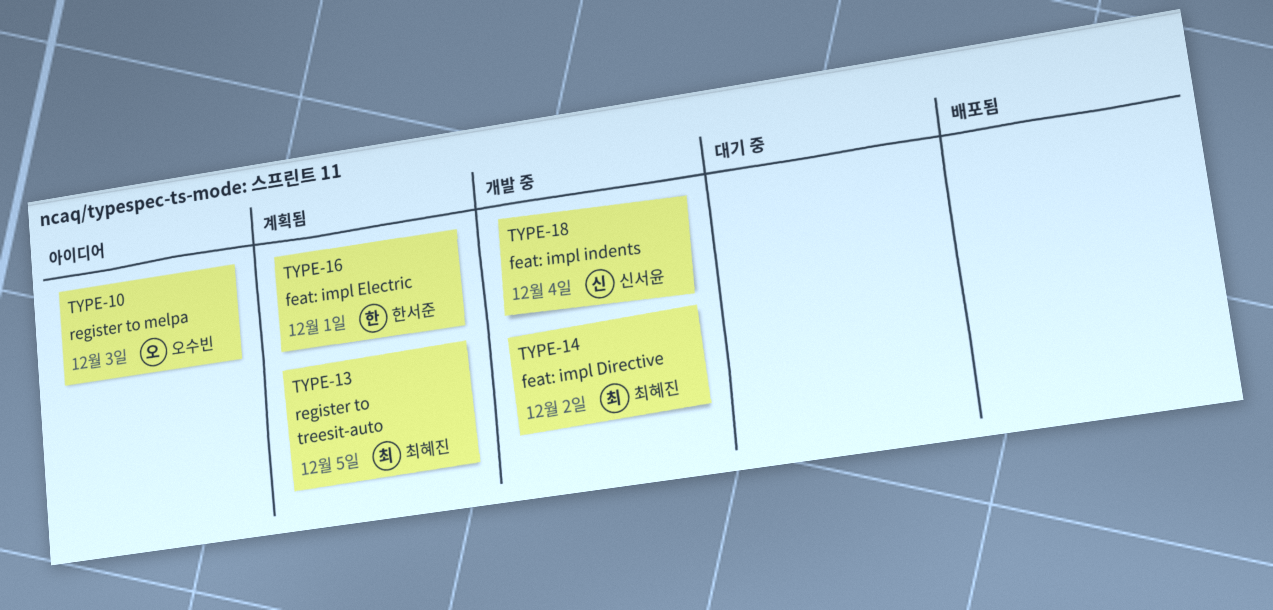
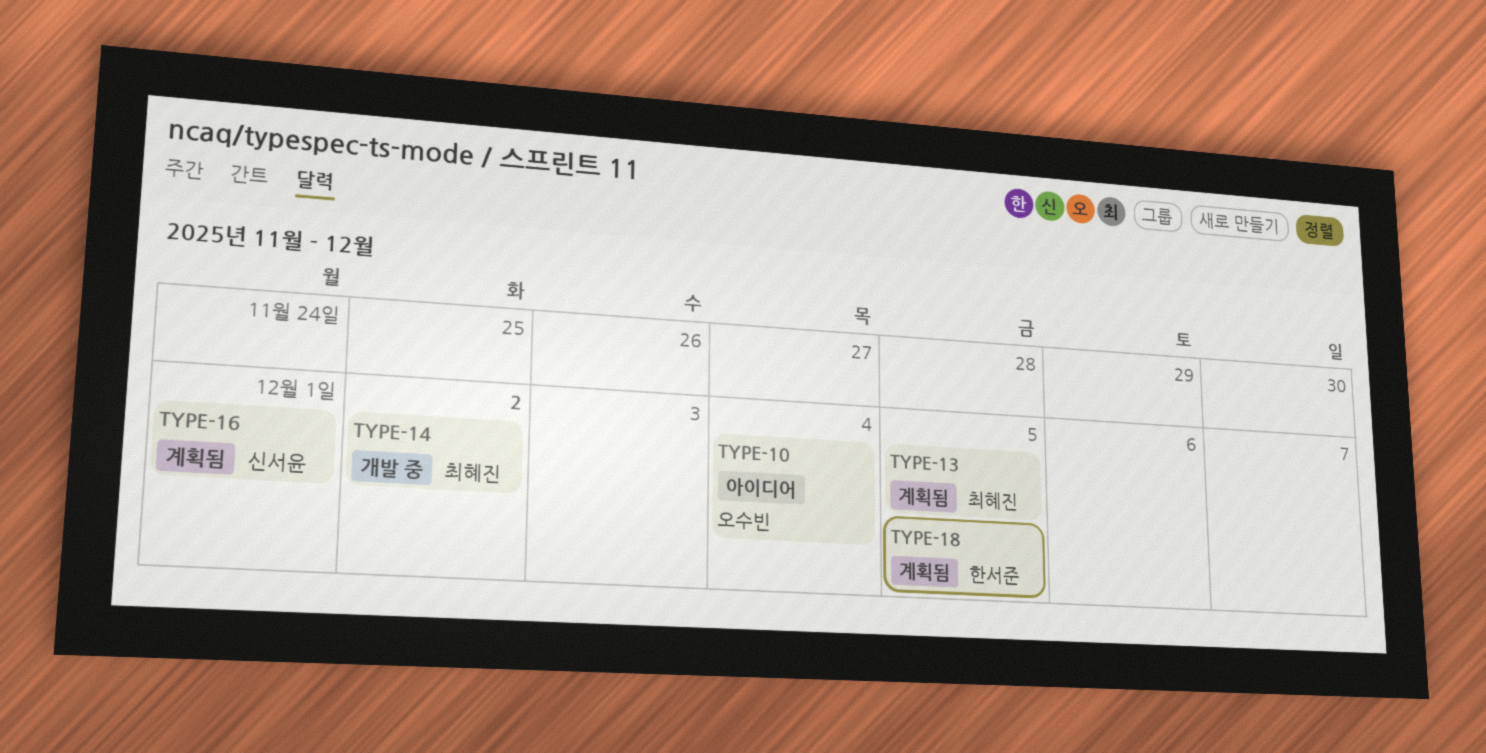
TYPE-10, due: Dec 3 -> Dec 4
TYPE-16, owner: 한서준 -> 신서윤
TYPE-18, status: 개발 중 -> 계획됨
TYPE-18, owner: 신서윤 -> 한서준
TYPE-18, due: Dec 4 -> Dec 5

